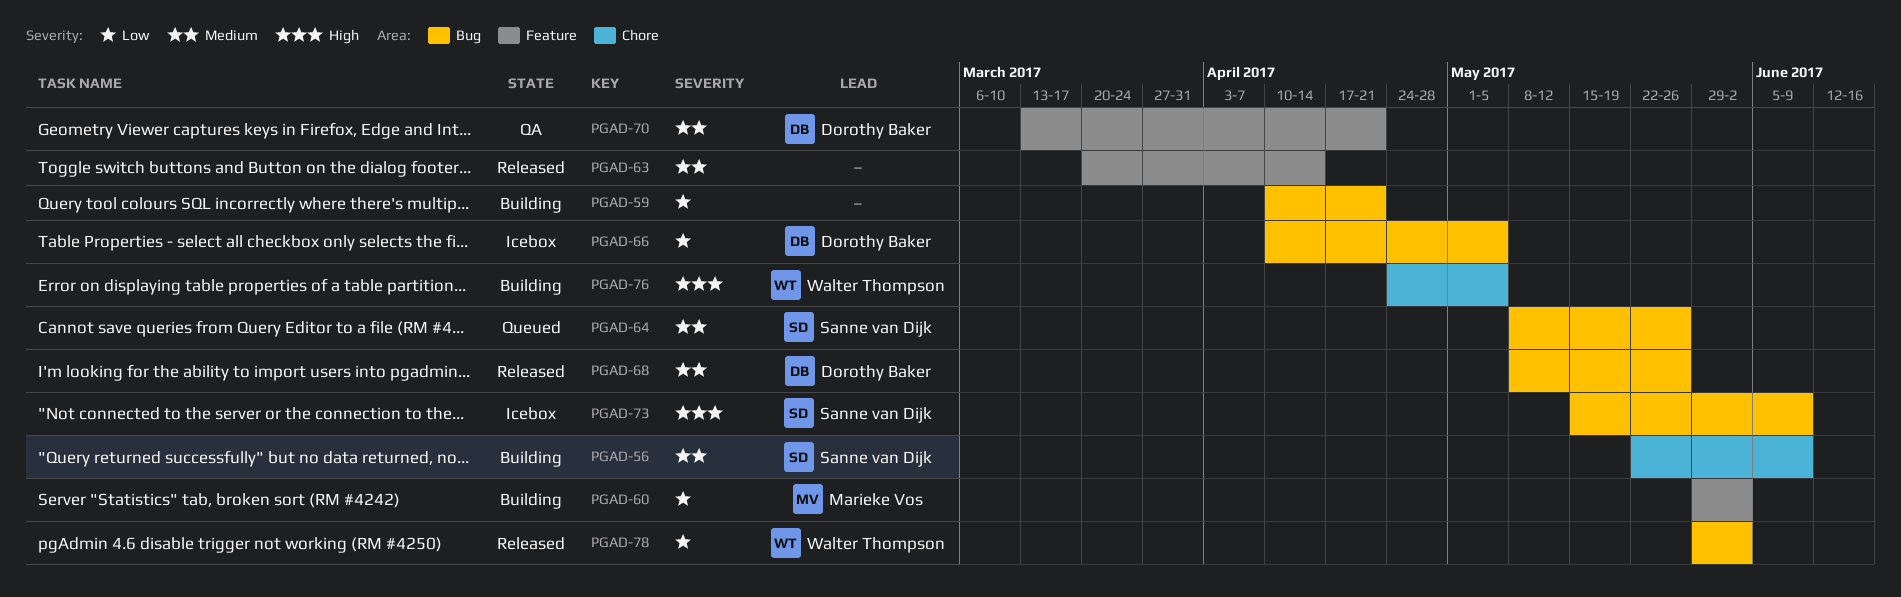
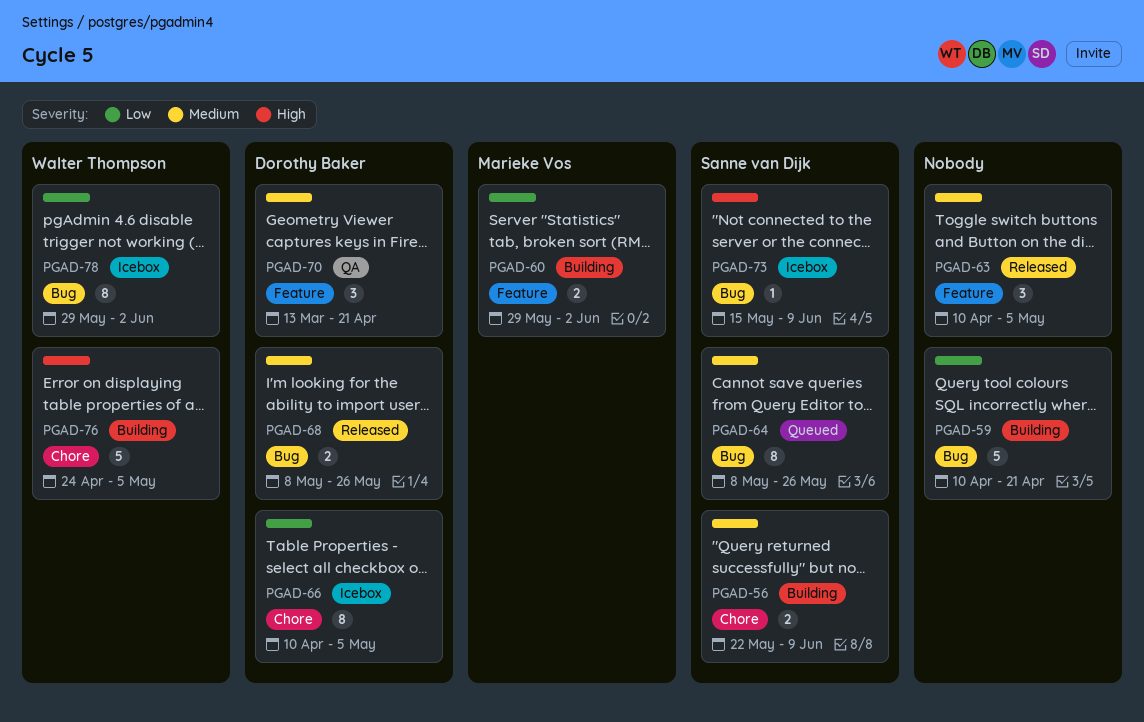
PGAD-63, start: Mar 20 -> Apr 10
PGAD-63, due: Apr 14 -> May 5
PGAD-66, label: Bug -> Chore
PGAD-78, status: Released -> Icebox

